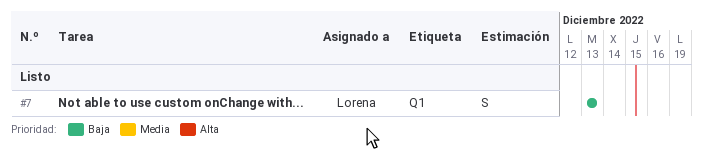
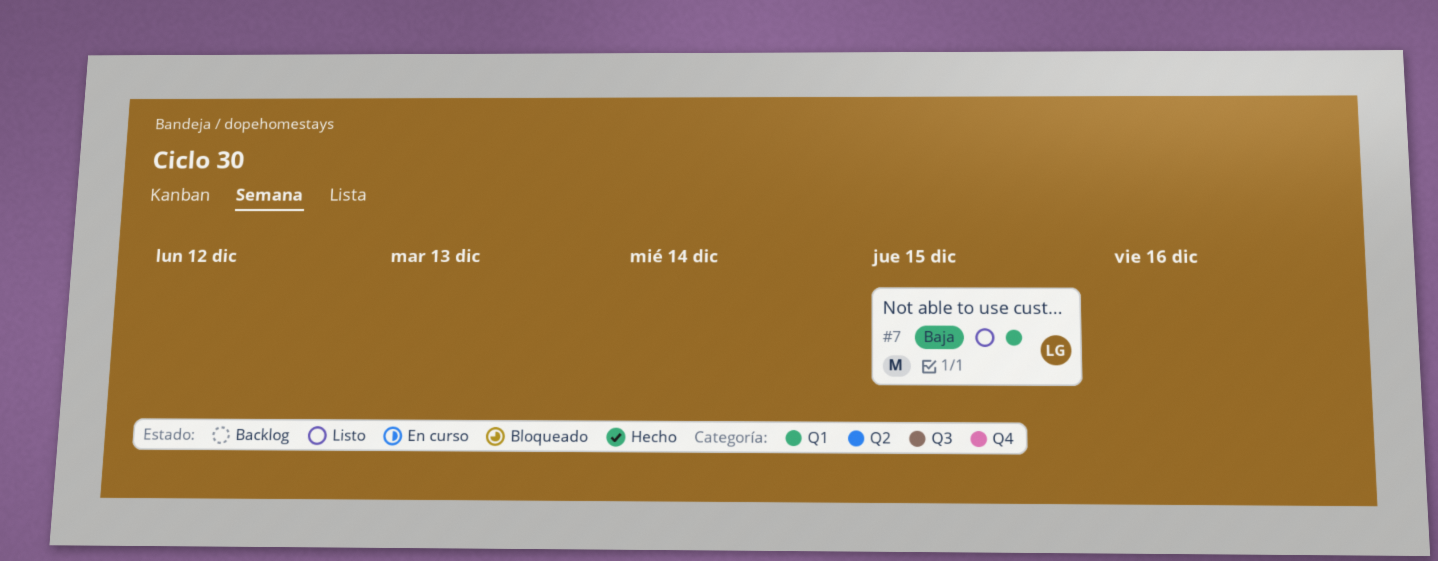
#7, estimate: S -> M
#7, due: Dec 13 -> Dec 15

